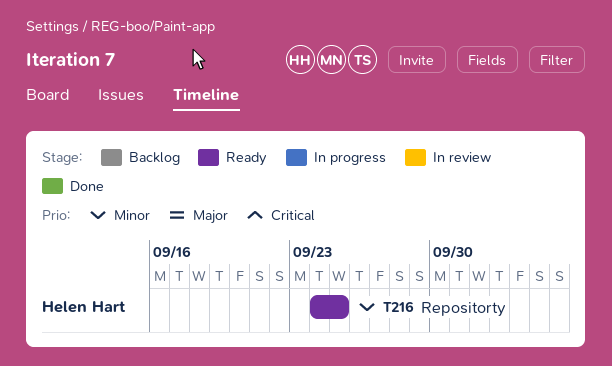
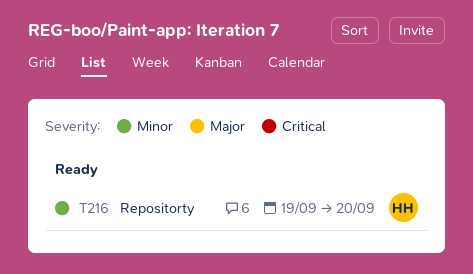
T216, start: Sep 24 -> Sep 19
T216, due: Sep 25 -> Sep 20

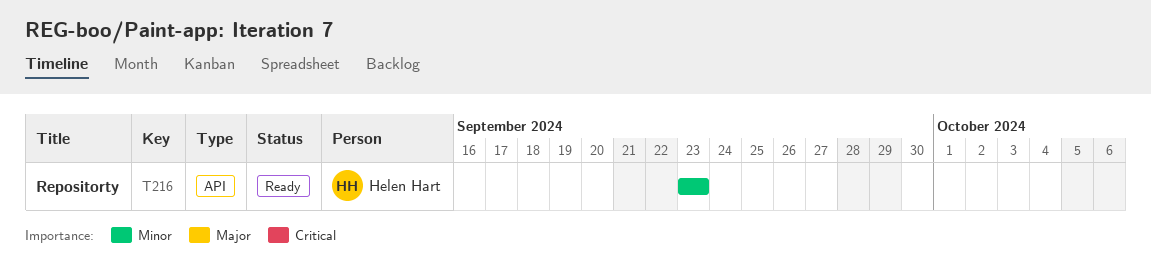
T216, start: Sep 19 -> Sep 23
T216, due: Sep 20 -> Sep 23

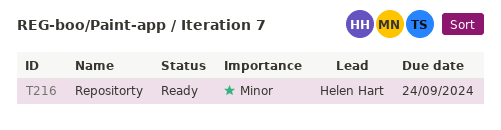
T216, due: Sep 23 -> Sep 24

